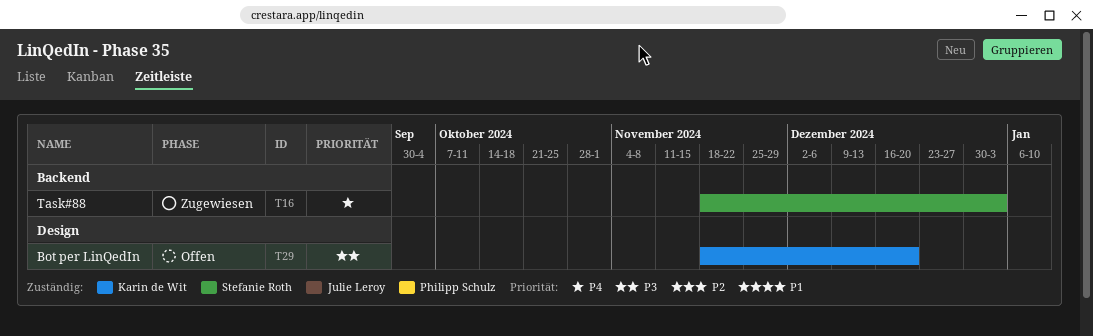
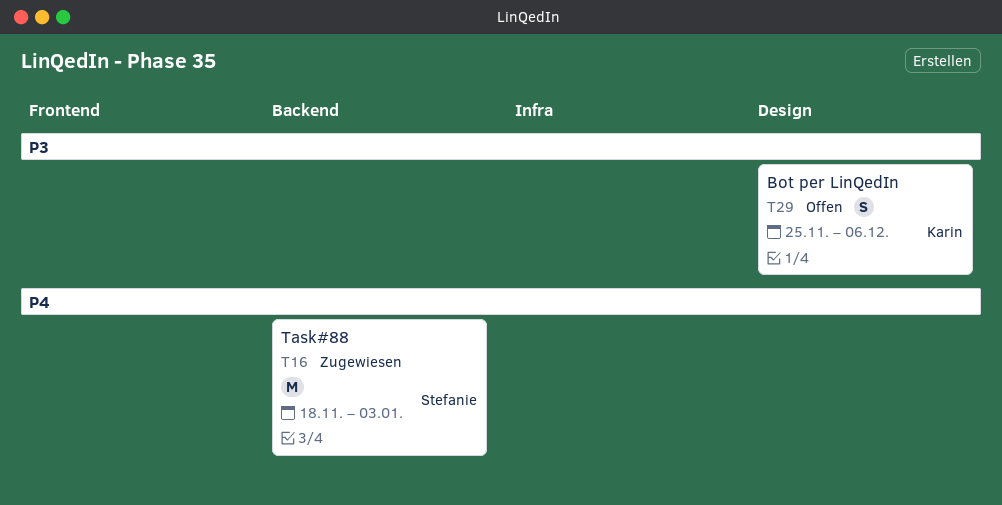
T29, start: Nov 18 -> Nov 25
T29, due: Dec 20 -> Dec 6

